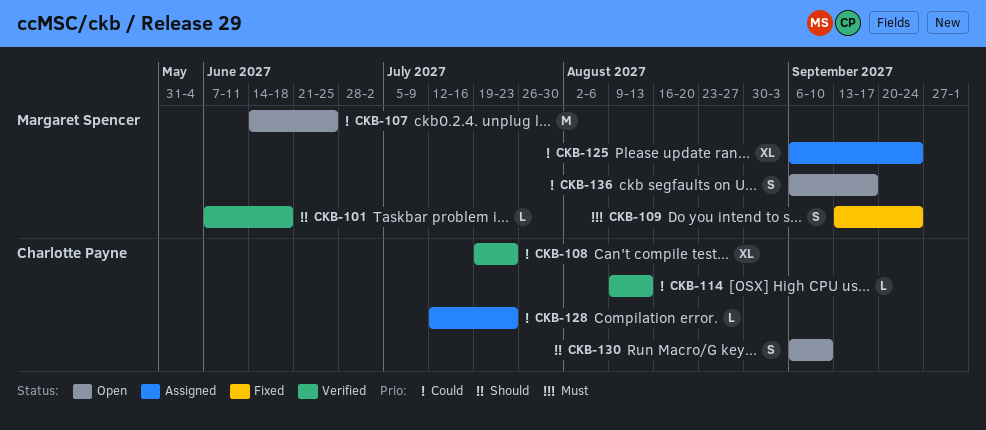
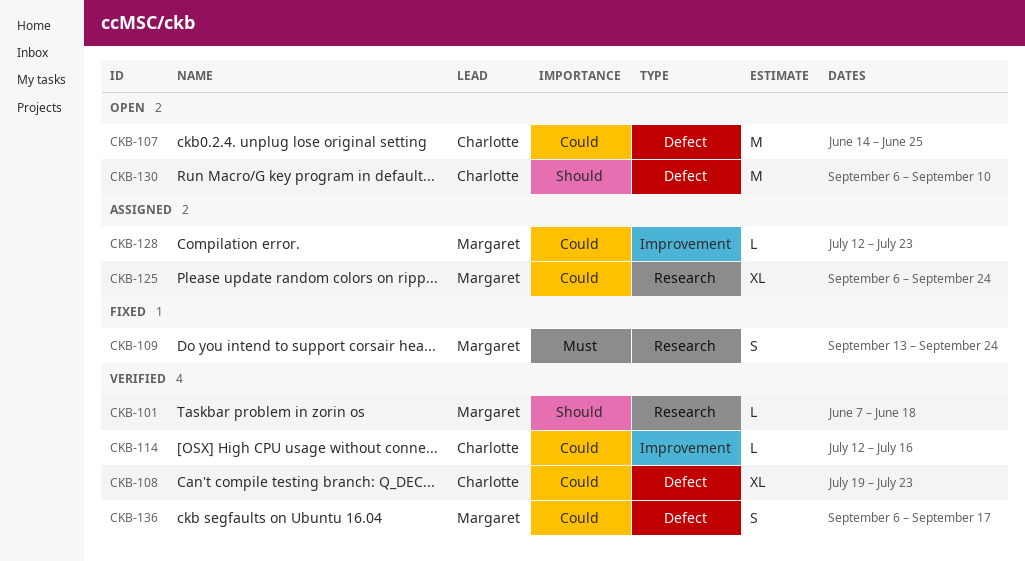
CKB-107, owner: Margaret Spencer -> Charlotte Payne
CKB-114, start: Aug 9 -> Jul 12
CKB-114, due: Aug 13 -> Jul 16
CKB-128, owner: Charlotte Payne -> Margaret Spencer
CKB-130, estimate: S -> M
CKB-136, status: Open -> Verified

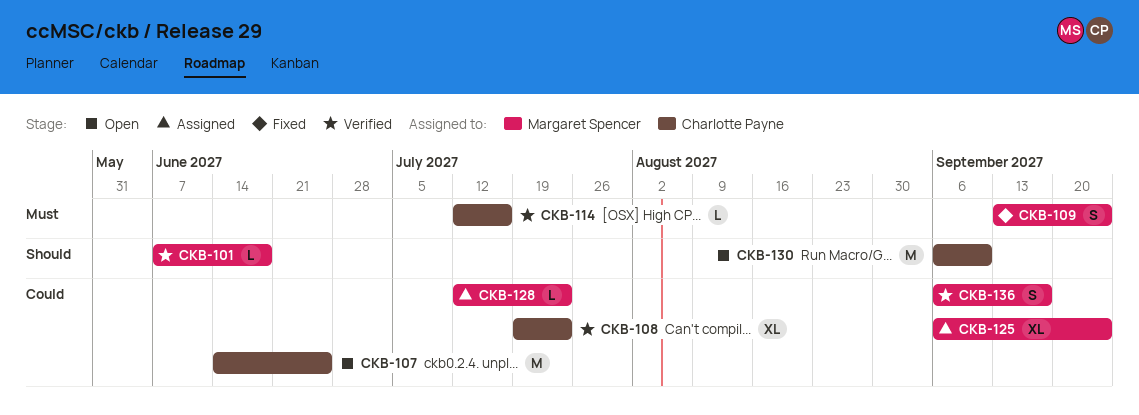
CKB-114, priority: Could -> Must

